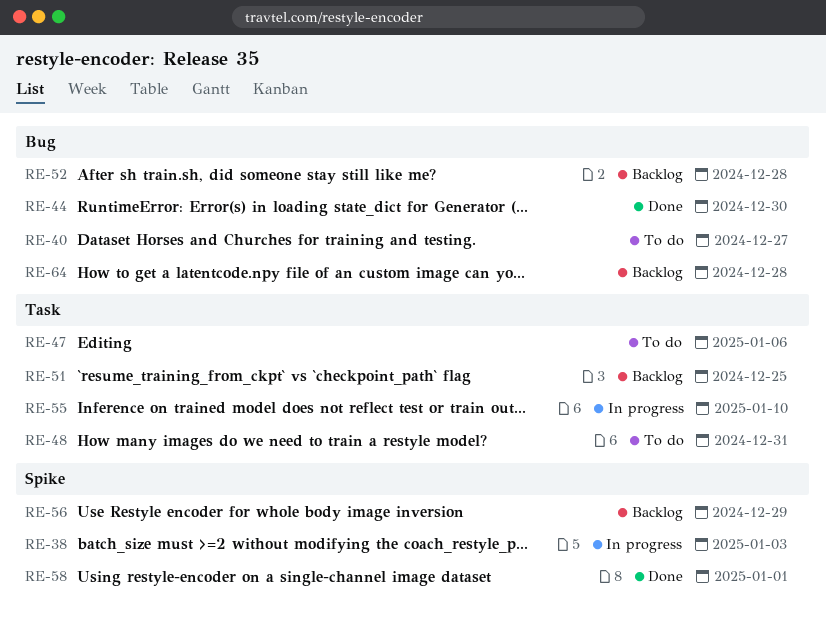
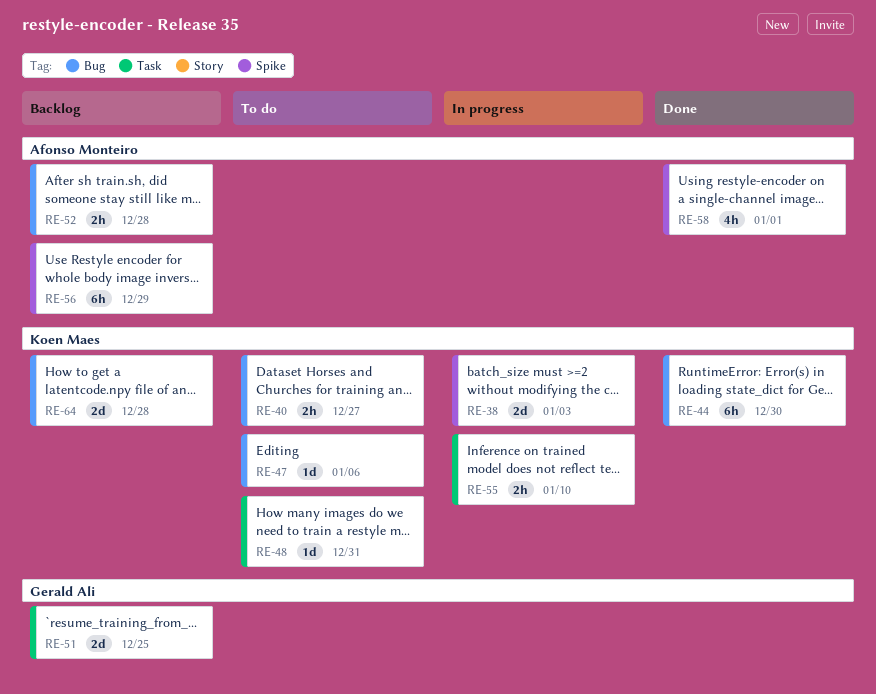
RE-47, label: Task -> Bug

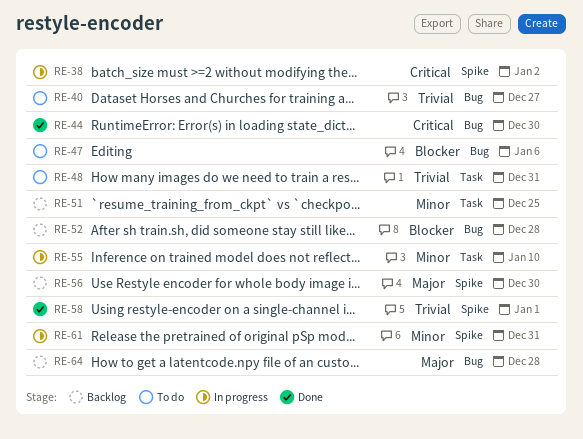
RE-38, due: Jan 3 -> Jan 2
RE-56, due: Dec 29 -> Dec 30
RE-61: none -> present

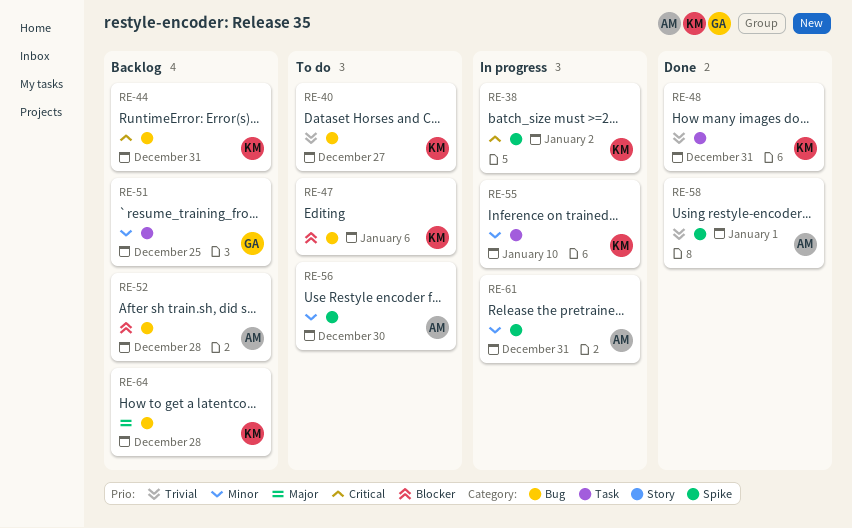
RE-44, status: Done -> Backlog
RE-44, due: Dec 30 -> Dec 31
RE-48, status: To do -> Done
RE-56, status: Backlog -> To do
RE-56, priority: Major -> Minor

